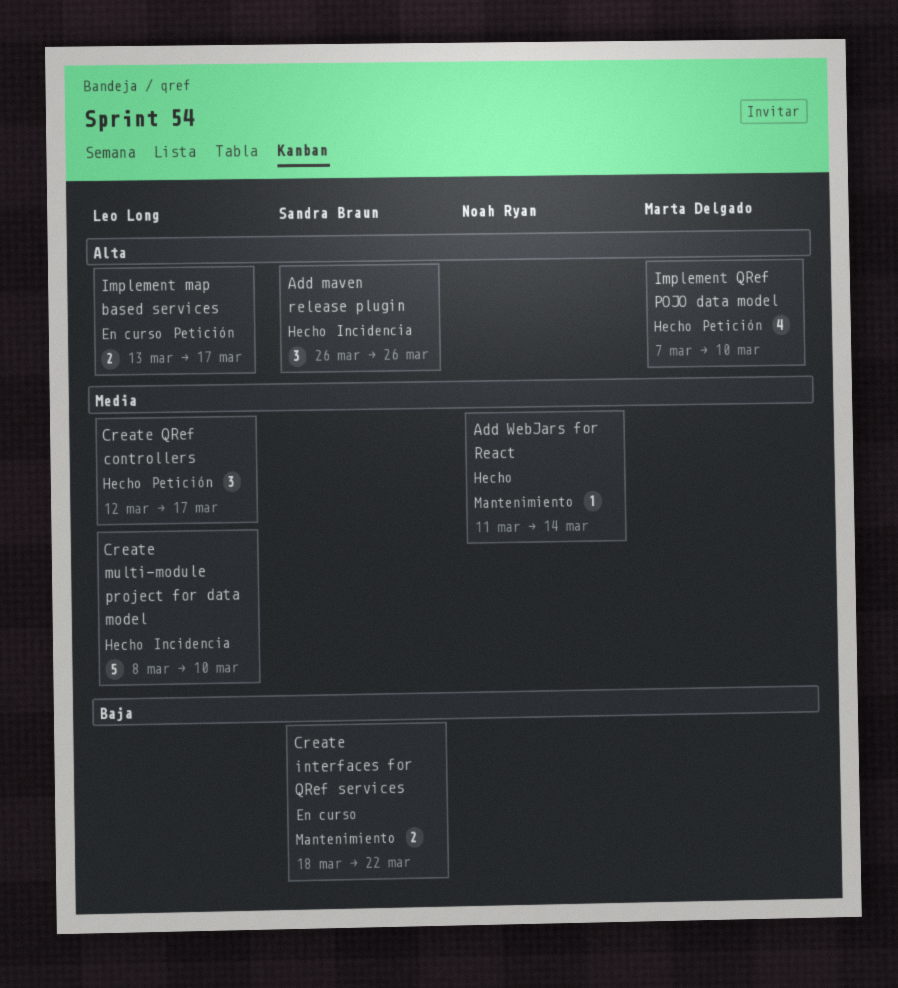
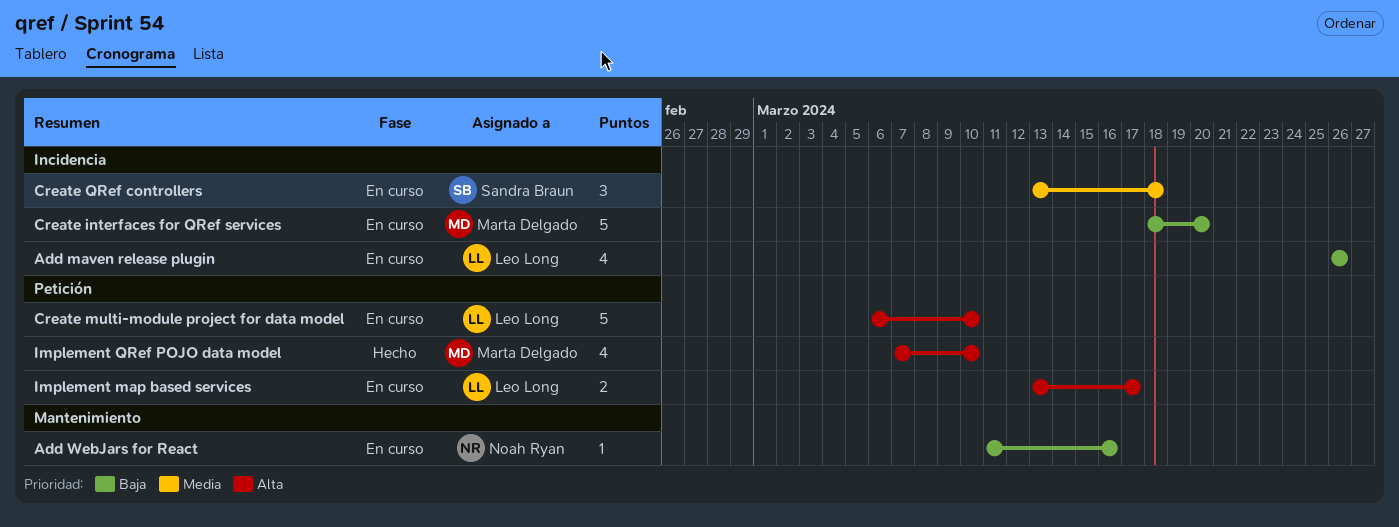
Add maven release plugin, status: Hecho -> En curso
Add maven release plugin, owner: Sandra Braun -> Leo Long
Add maven release plugin, priority: Alta -> Baja
Add maven release plugin, estimate: 3 -> 4
Add WebJars for React, status: Hecho -> En curso
Add WebJars for React, priority: Media -> Baja
Add WebJars for React, due: Mar 14 -> Mar 16
Create interfaces for QRef services, owner: Sandra Braun -> Marta Delgado
Create interfaces for QRef services, label: Mantenimiento -> Incidencia
Create interfaces for QRef services, estimate: 2 -> 5
Create interfaces for QRef services, due: Mar 22 -> Mar 20
Create multi-module project for data model, status: Hecho -> En curso
Create multi-module project for data model, priority: Media -> Alta
Create multi-module project for data model, label: Incidencia -> Petición
Create multi-module project for data model, start: Mar 8 -> Mar 6
Create QRef controllers, status: Hecho -> En curso
Create QRef controllers, owner: Leo Long -> Sandra Braun
Create QRef controllers, label: Petición -> Incidencia
Create QRef controllers, start: Mar 12 -> Mar 13
Create QRef controllers, due: Mar 17 -> Mar 18

